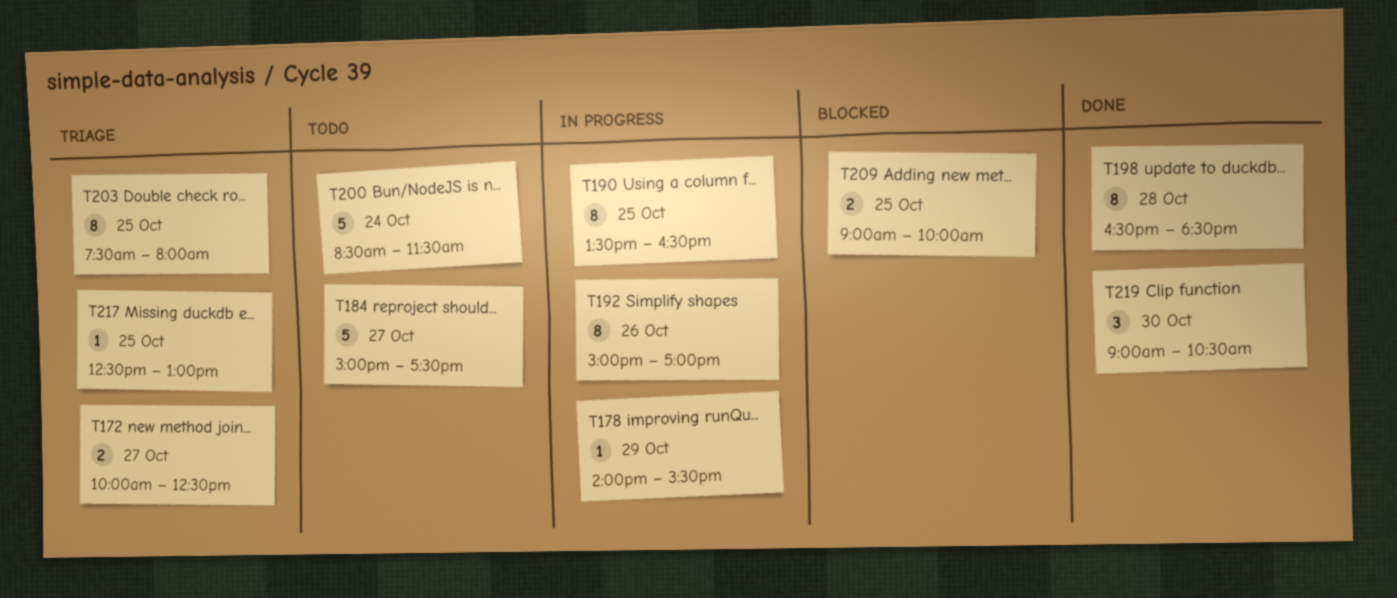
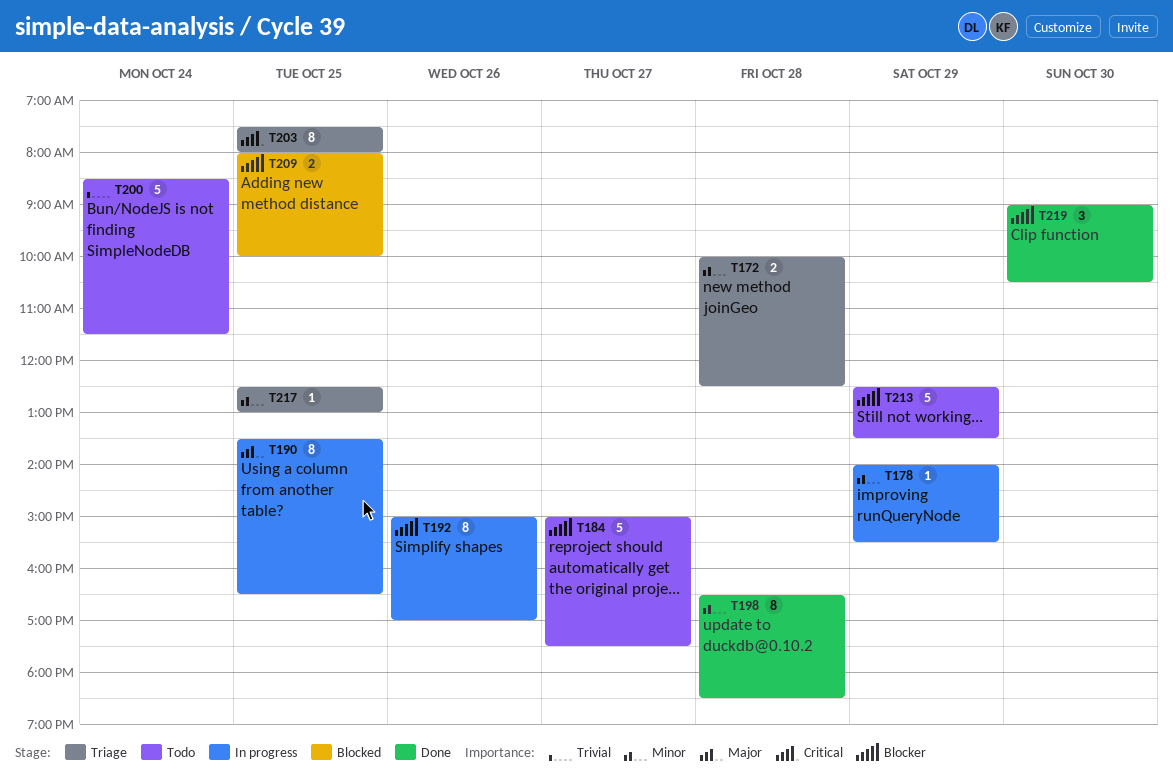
T172, day: Oct 27 -> Oct 28
T209, begins: 09:00 -> 08:00
T213: none -> present

